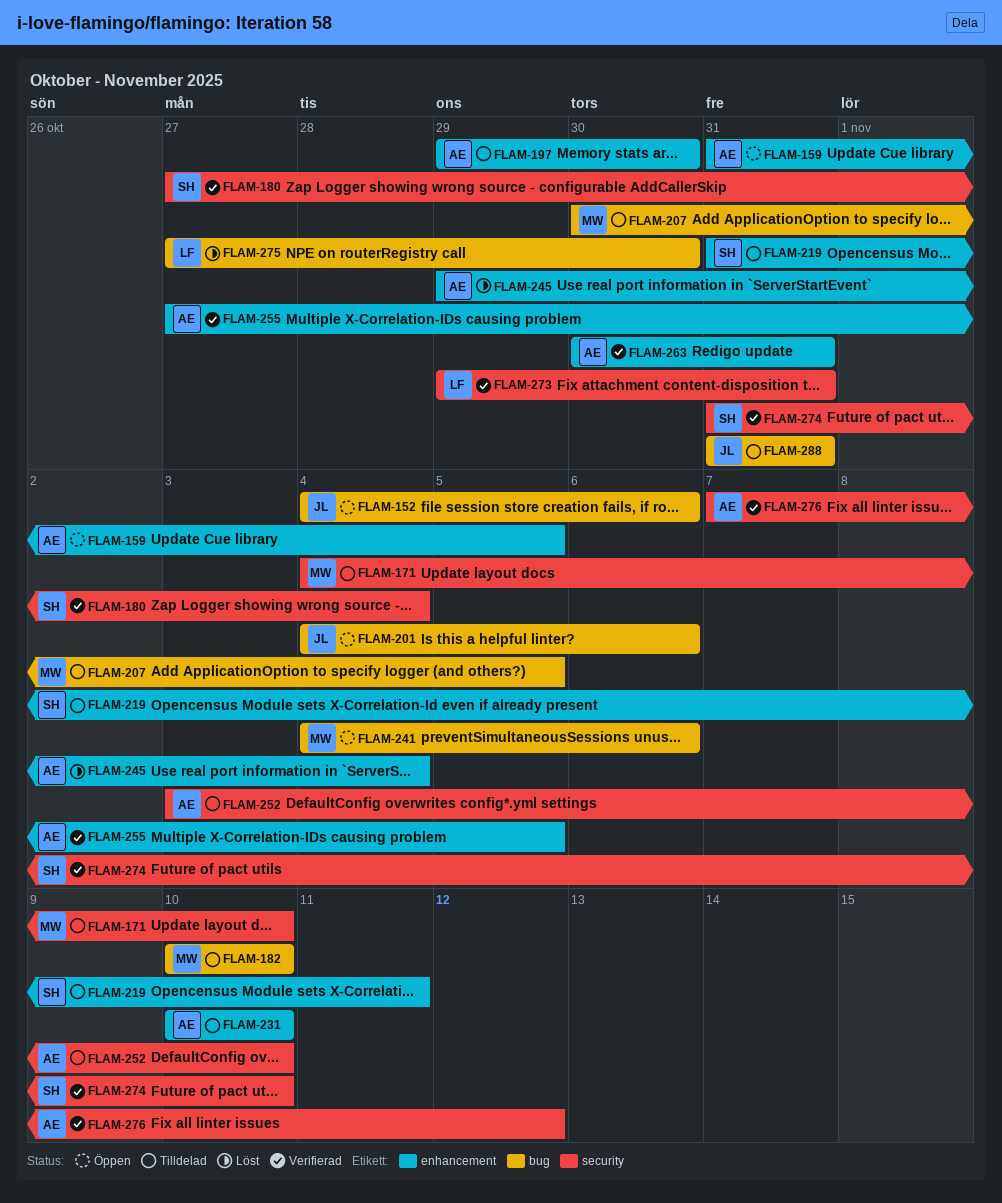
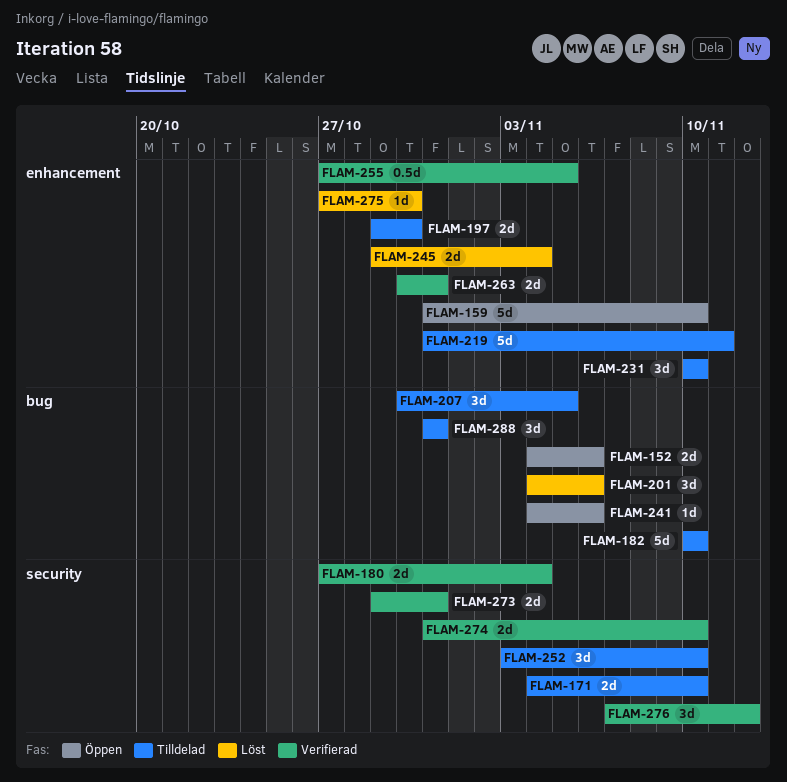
FLAM-159, due: Nov 5 -> Nov 10
FLAM-201, status: Öppen -> Löst
FLAM-275, label: bug -> enhancement

